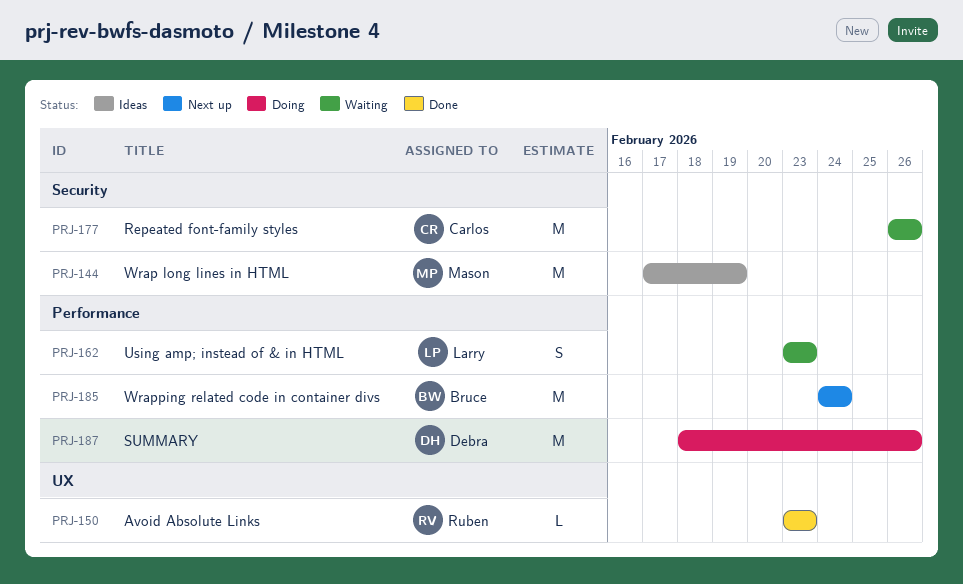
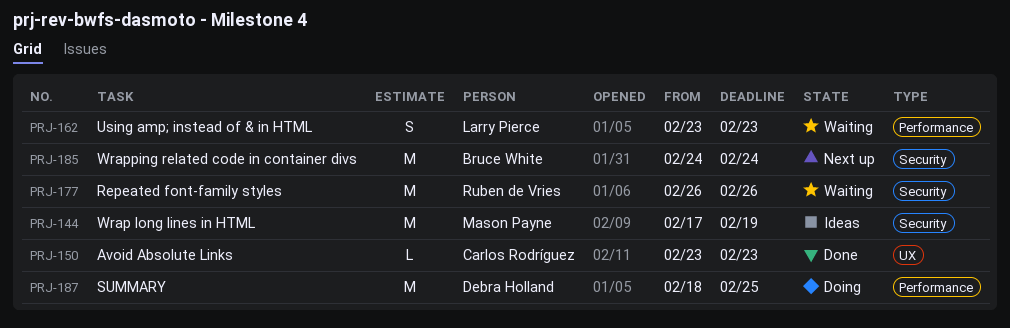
PRJ-150, owner: Ruben de Vries -> Carlos Rodríguez
PRJ-177, owner: Carlos Rodríguez -> Ruben de Vries
PRJ-185, label: Performance -> Security
PRJ-187, due: Feb 26 -> Feb 25

